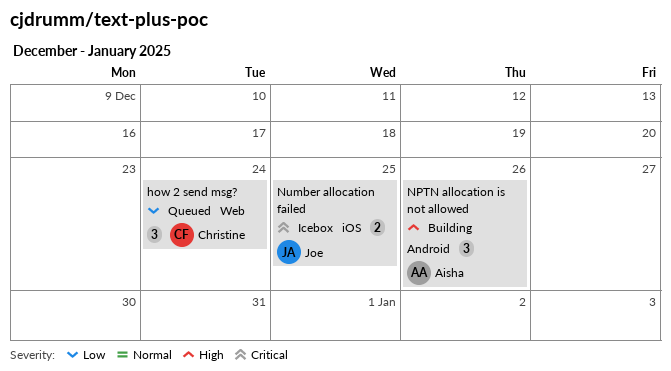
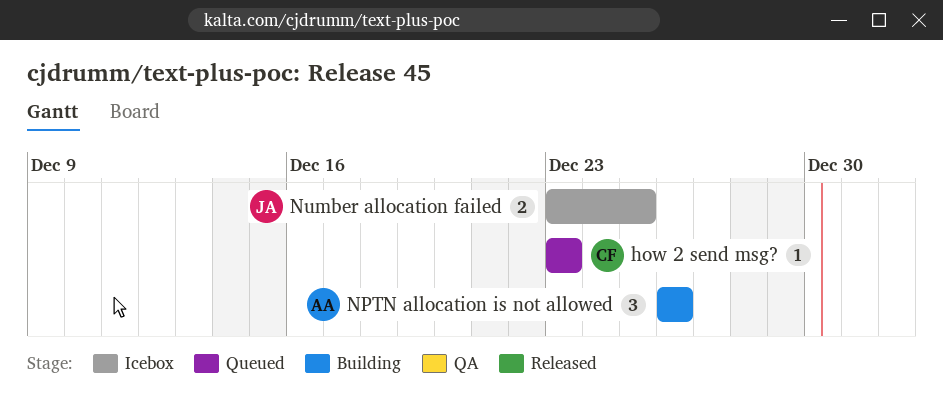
how 2 send msg?, estimate: 3 -> 1
how 2 send msg?, due: Dec 24 -> Dec 23

